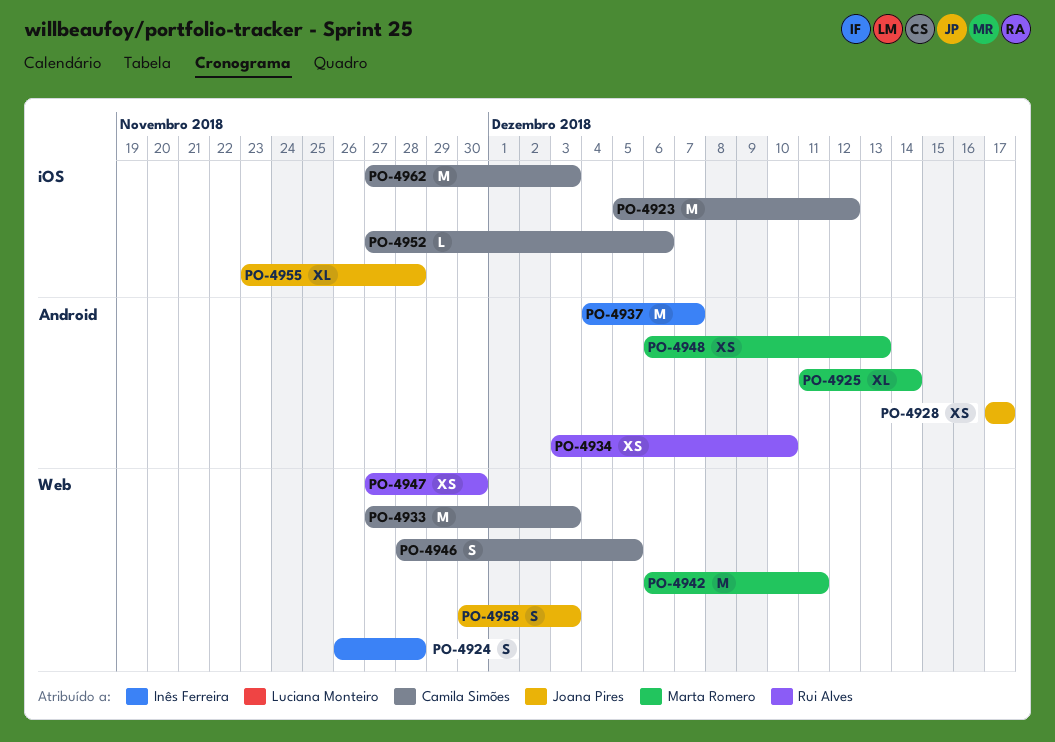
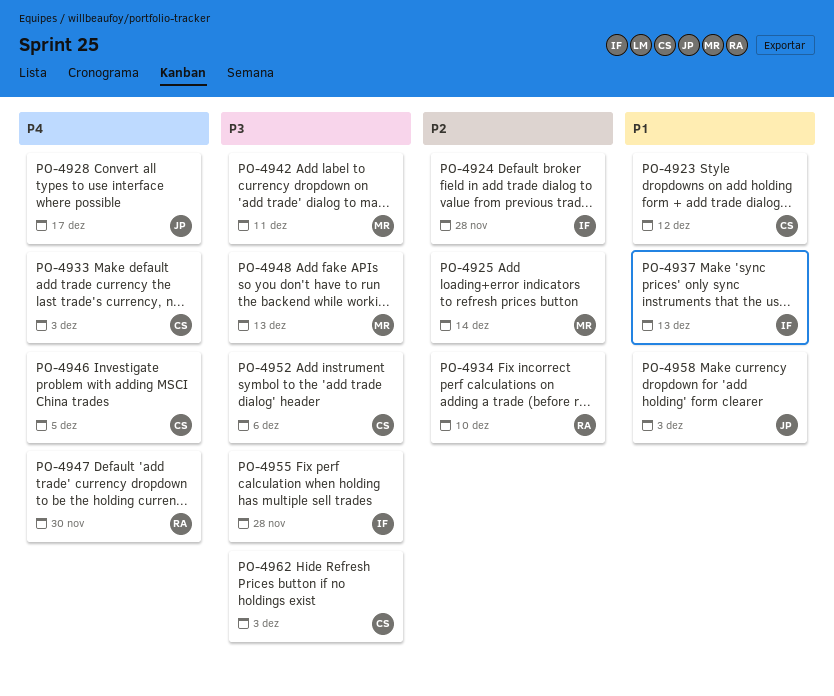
PO-4937, due: Dec 7 -> Dec 13
PO-4955, owner: Joana Pires -> Inês Ferreira

